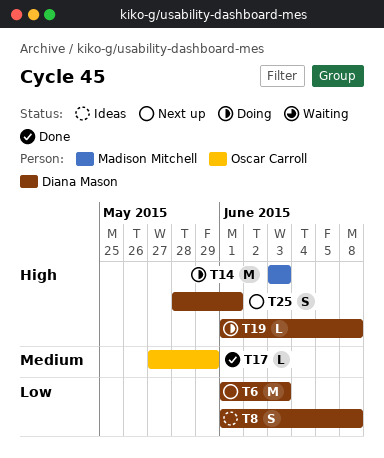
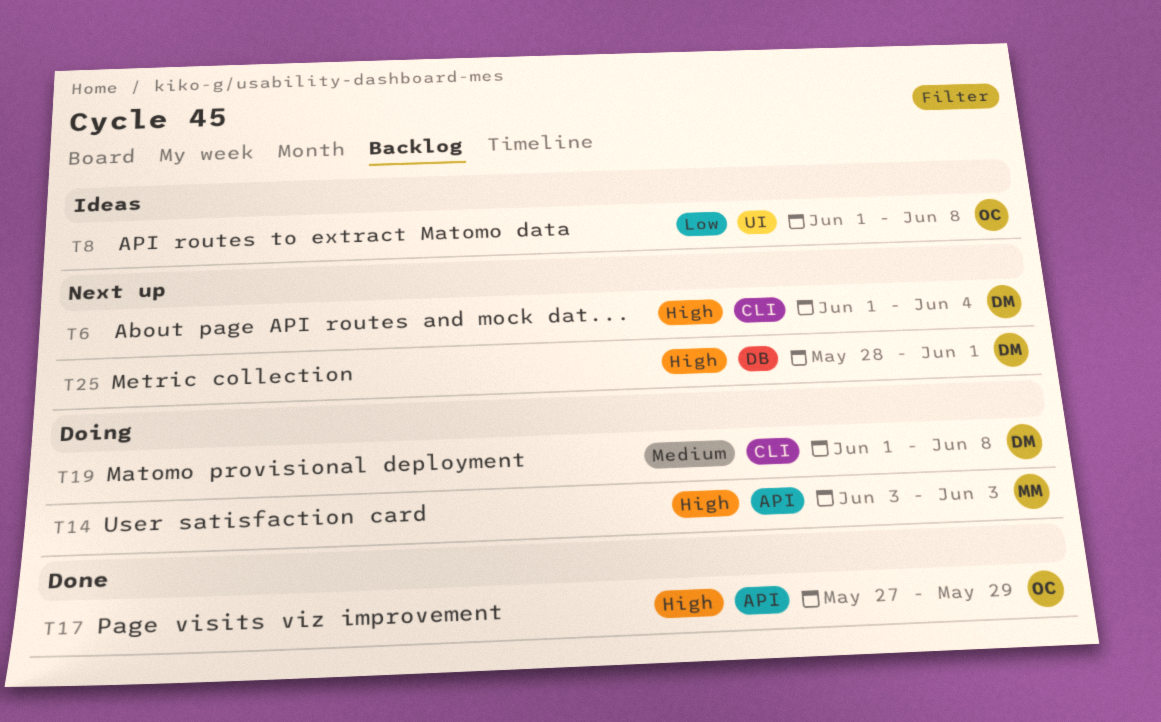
T6, priority: Low -> High
T6, due: Jun 3 -> Jun 4
T8, owner: Diana Mason -> Oscar Carroll
T17, priority: Medium -> High
T19, priority: High -> Medium

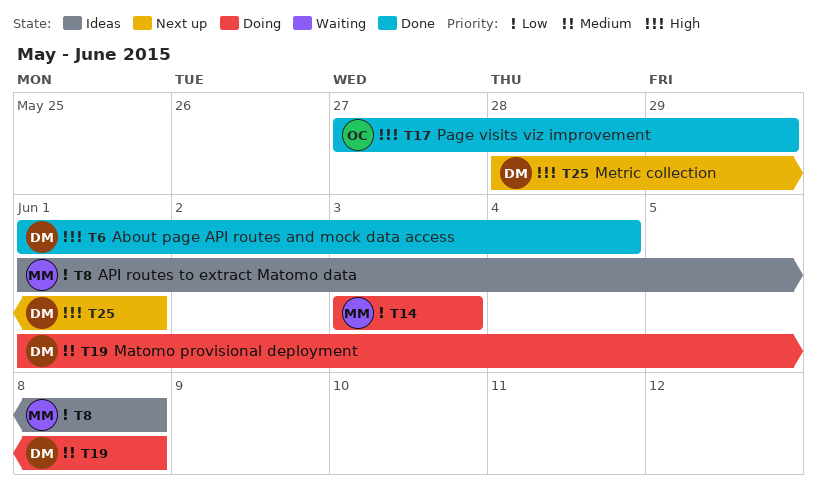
T6, status: Next up -> Done
T8, owner: OC -> MM
T14, priority: High -> Low

